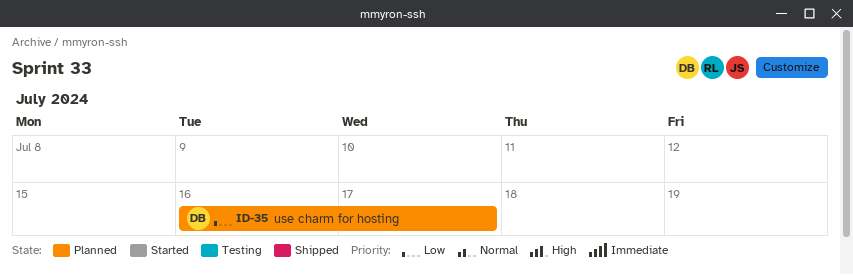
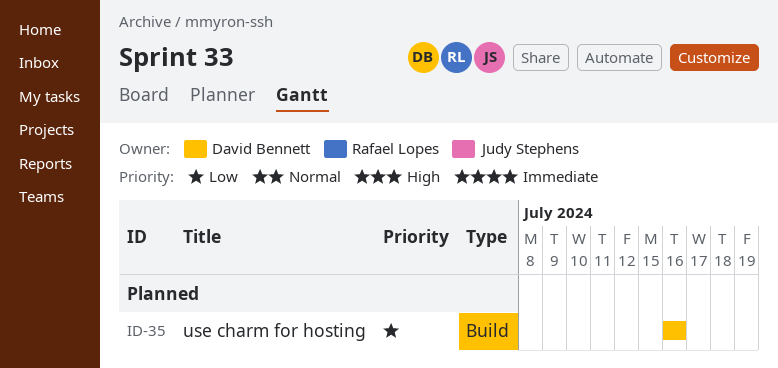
ID-35, due: Jul 17 -> Jul 16

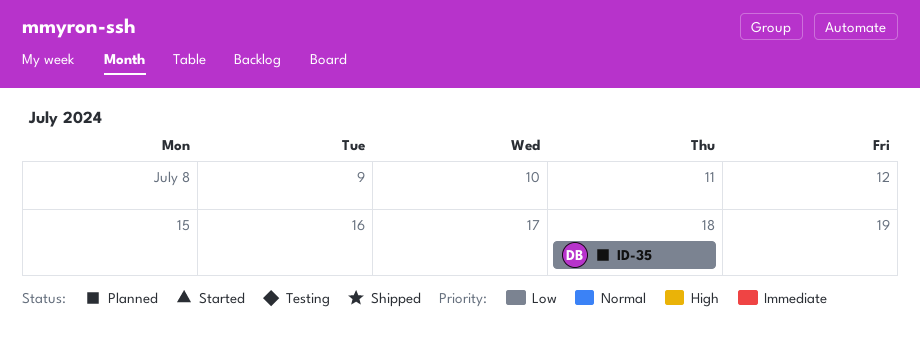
ID-35, start: Jul 16 -> Jul 18
ID-35, due: Jul 16 -> Jul 18

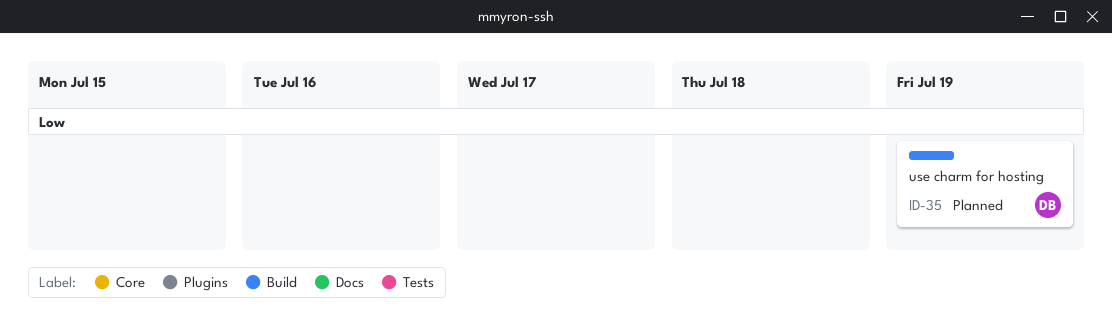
ID-35, due: Jul 18 -> Jul 19

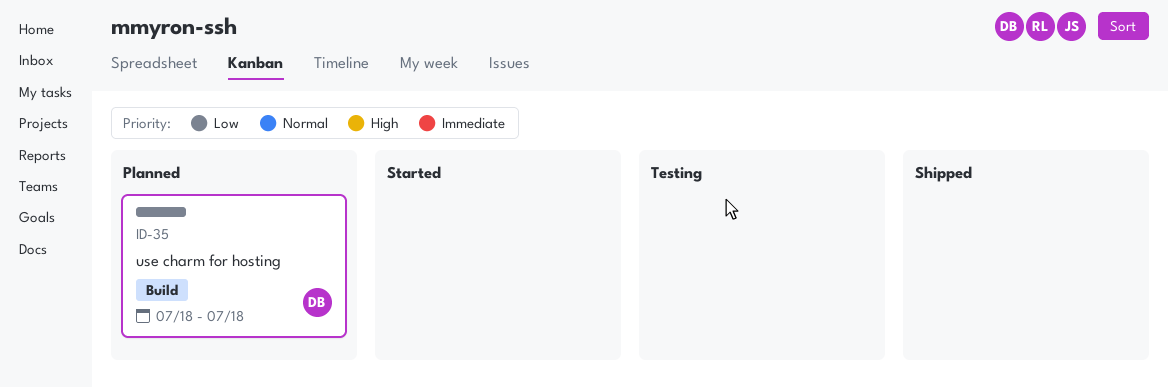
ID-35, due: Jul 19 -> Jul 18

